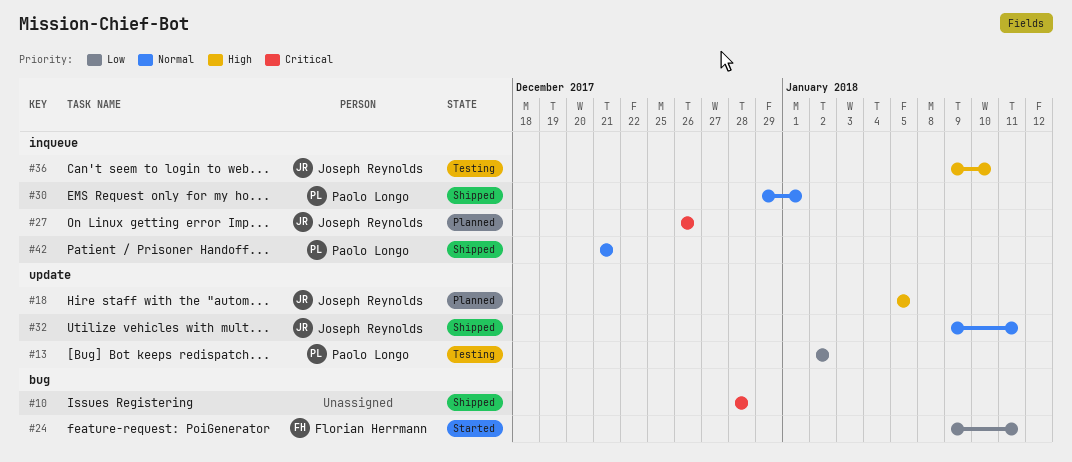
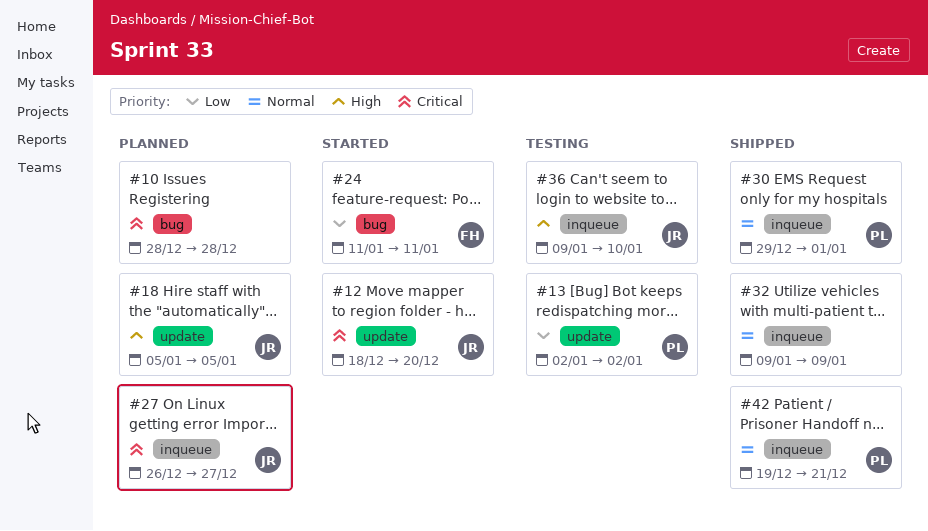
#10, status: Shipped -> Planned
#12: none -> present
#24, start: Jan 9 -> Jan 11
#27, due: Dec 26 -> Dec 27
#32, owner: Joseph Reynolds -> none
#32, label: update -> inqueue
#32, due: Jan 11 -> Jan 9
#42, start: Dec 21 -> Dec 19

